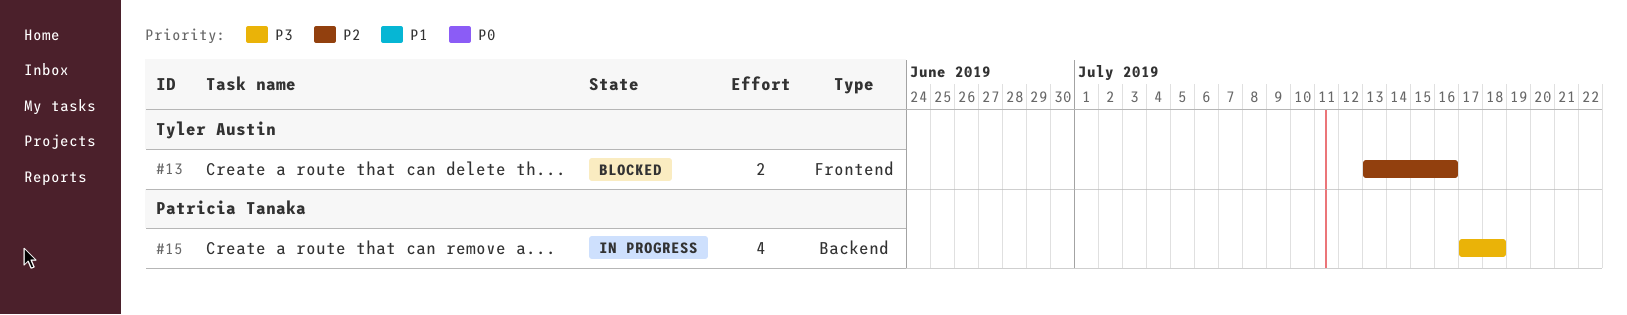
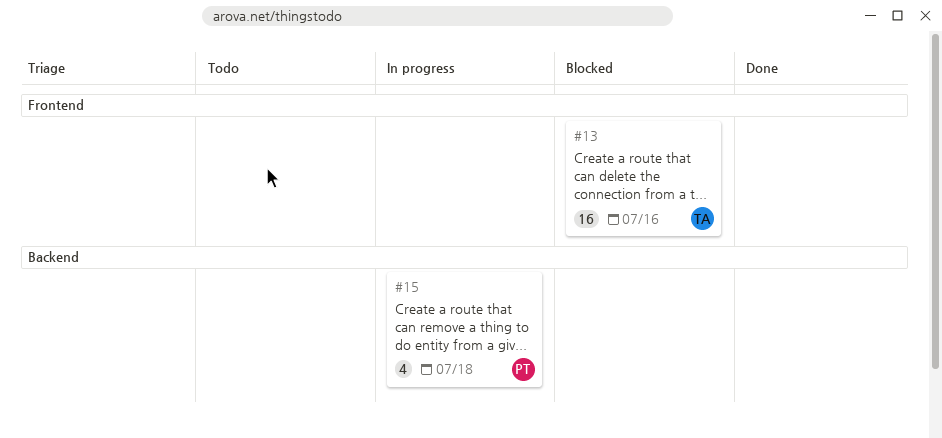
#13, estimate: 2 -> 16

